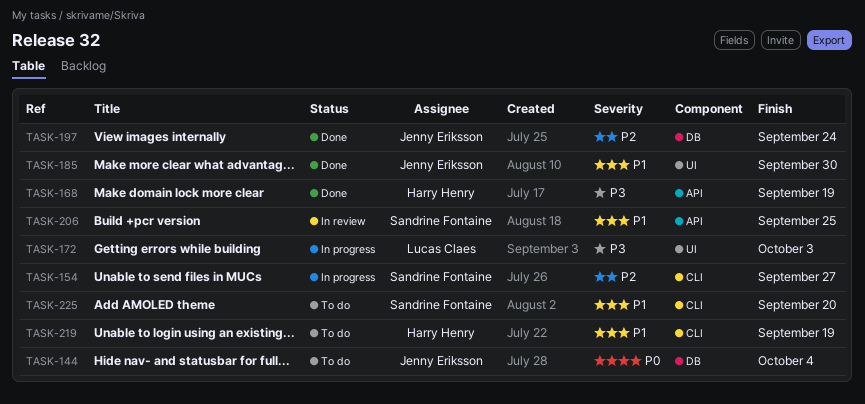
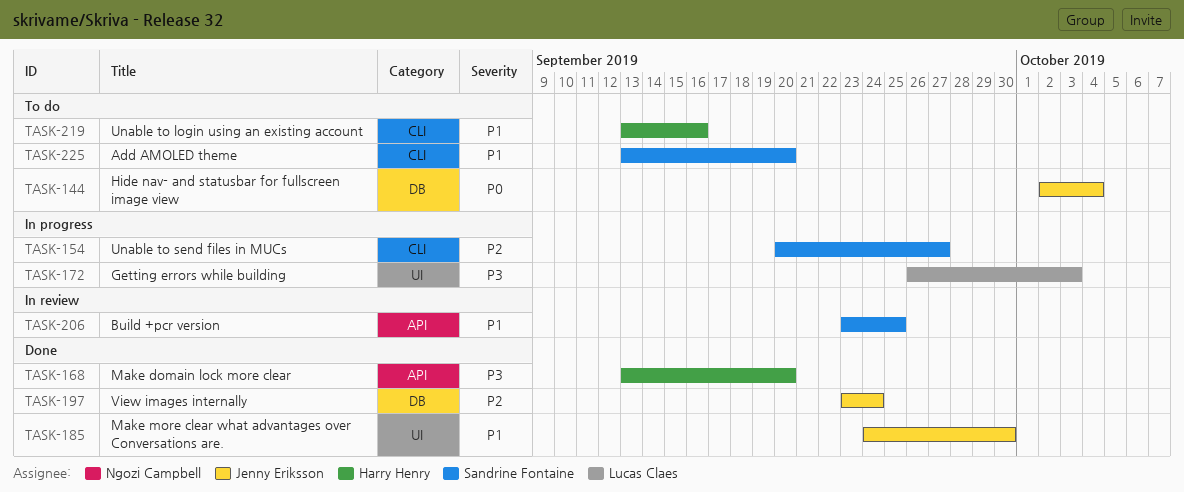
TASK-168, due: Sep 19 -> Sep 20
TASK-219, due: Sep 19 -> Sep 16

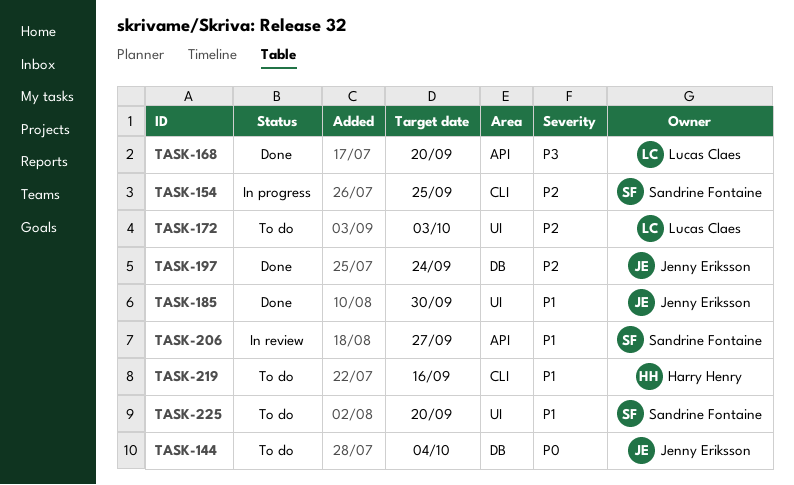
TASK-154, due: Sep 27 -> Sep 25
TASK-168, owner: Harry Henry -> Lucas Claes
TASK-172, status: In progress -> To do
TASK-172, priority: P3 -> P2
TASK-206, due: Sep 25 -> Sep 27
TASK-225, label: CLI -> UI

